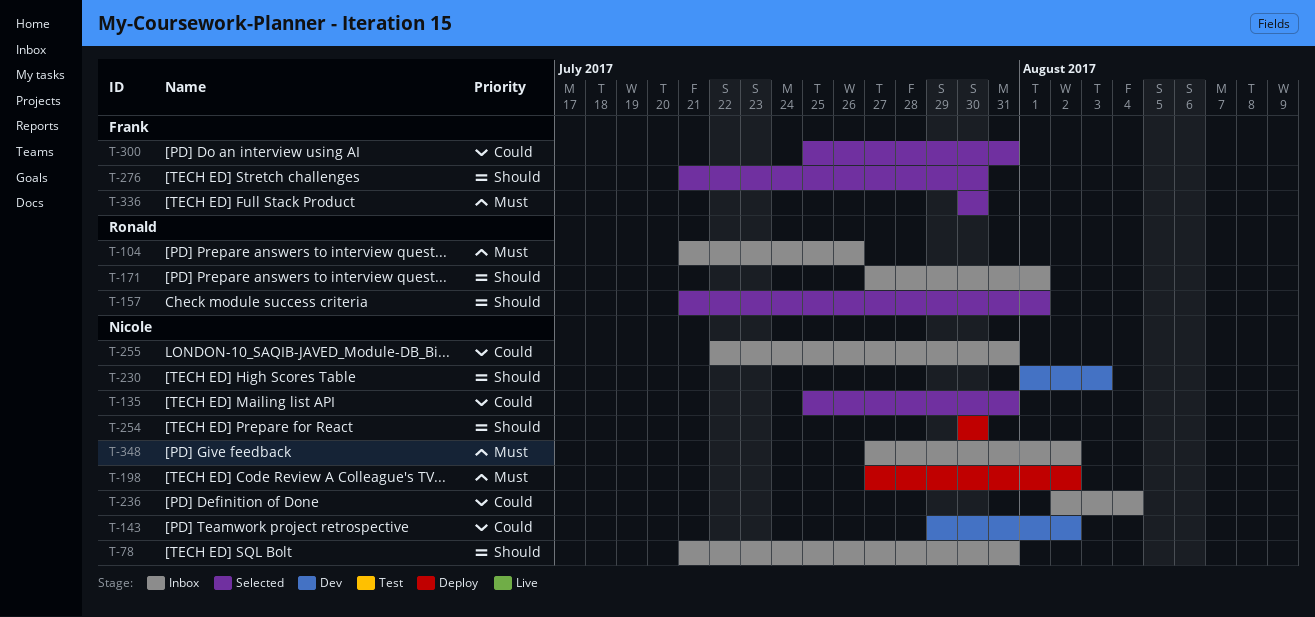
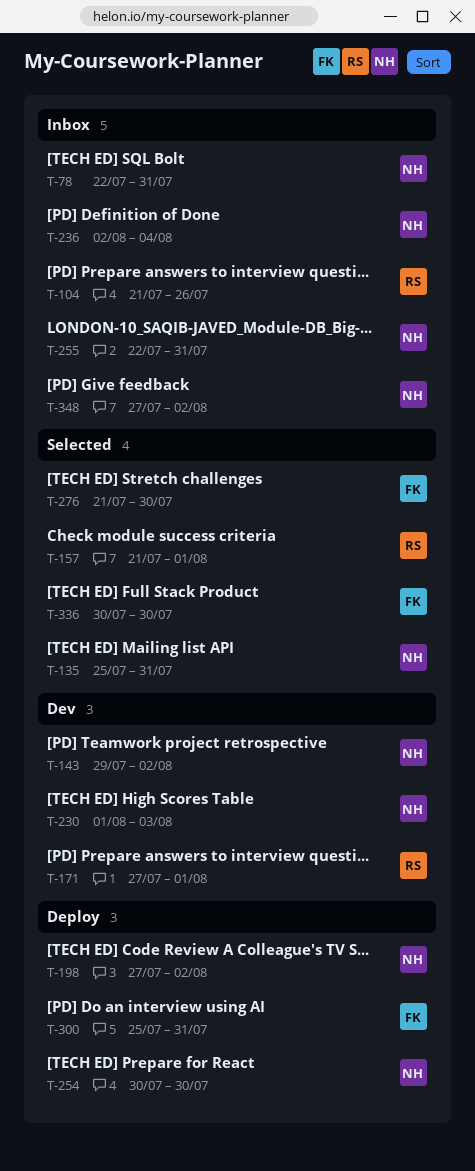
T-78, start: Jul 21 -> Jul 22
T-171, status: Inbox -> Dev
T-300, status: Selected -> Deploy

